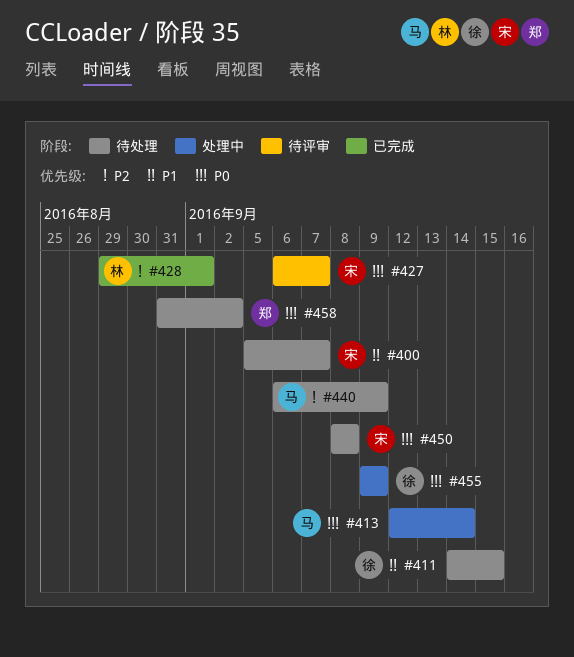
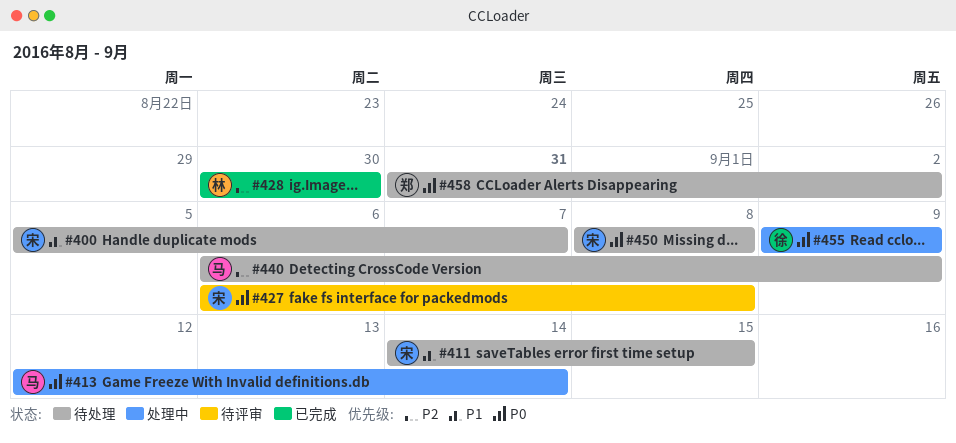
#411, owner: 徐 -> 宋
#427, due: Sep 7 -> Sep 8
#428, start: Aug 29 -> Aug 30
#428, due: Sep 1 -> Aug 30

